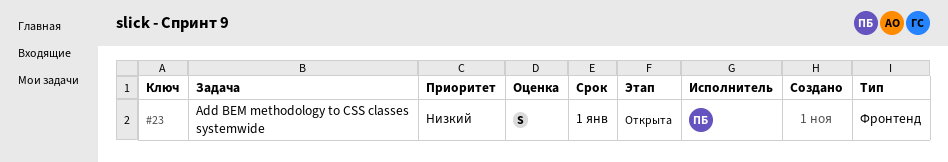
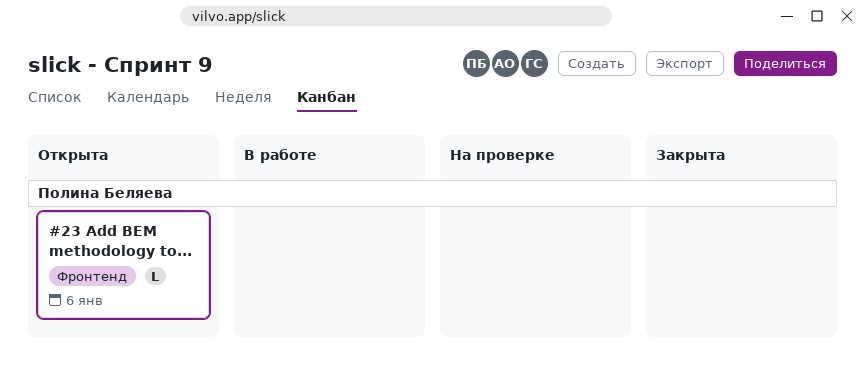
#23, estimate: S -> L
#23, due: Jan 1 -> Jan 6

